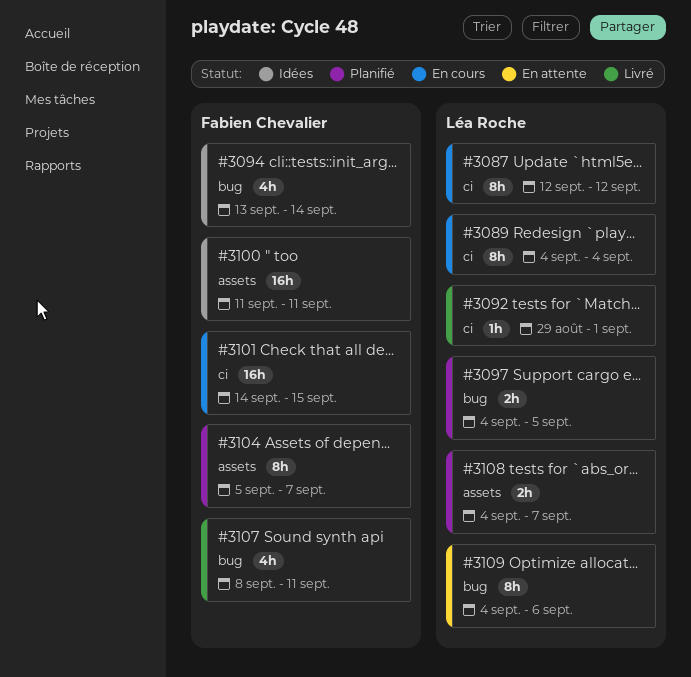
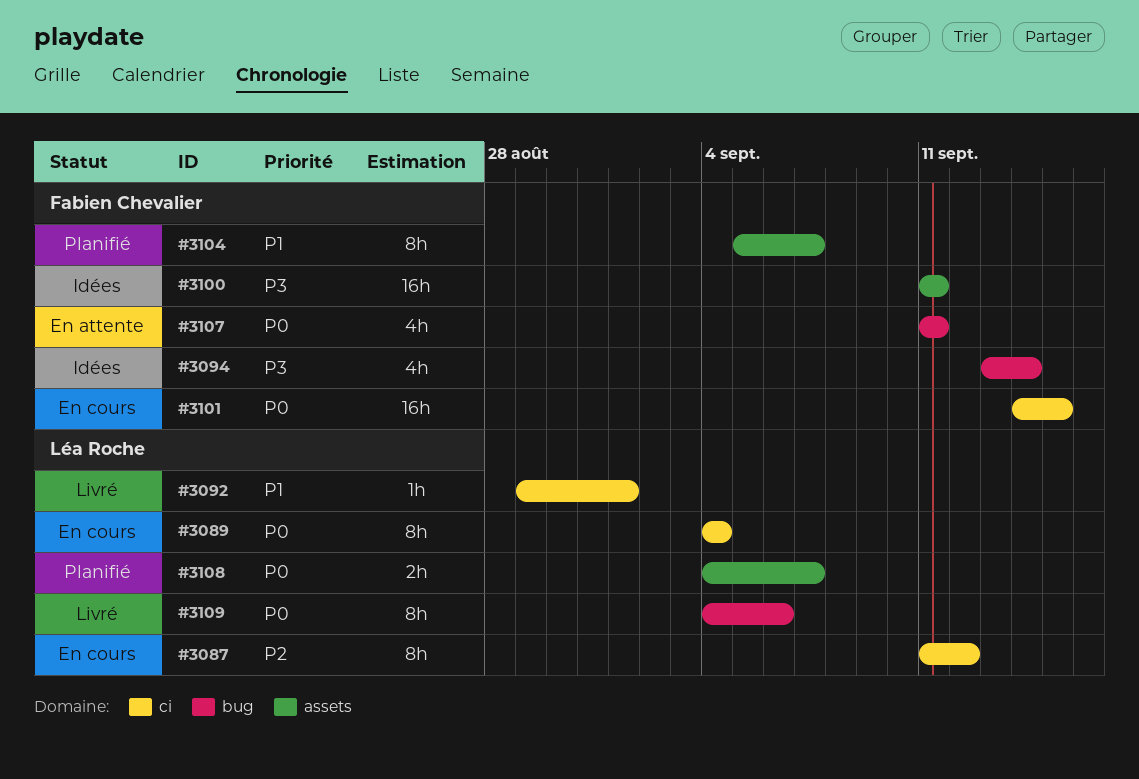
#3087, start: Sep 12 -> Sep 11
#3097: present -> none
#3107, status: Livré -> En attente
#3107, start: Sep 8 -> Sep 11
#3109, status: En attente -> Livré

